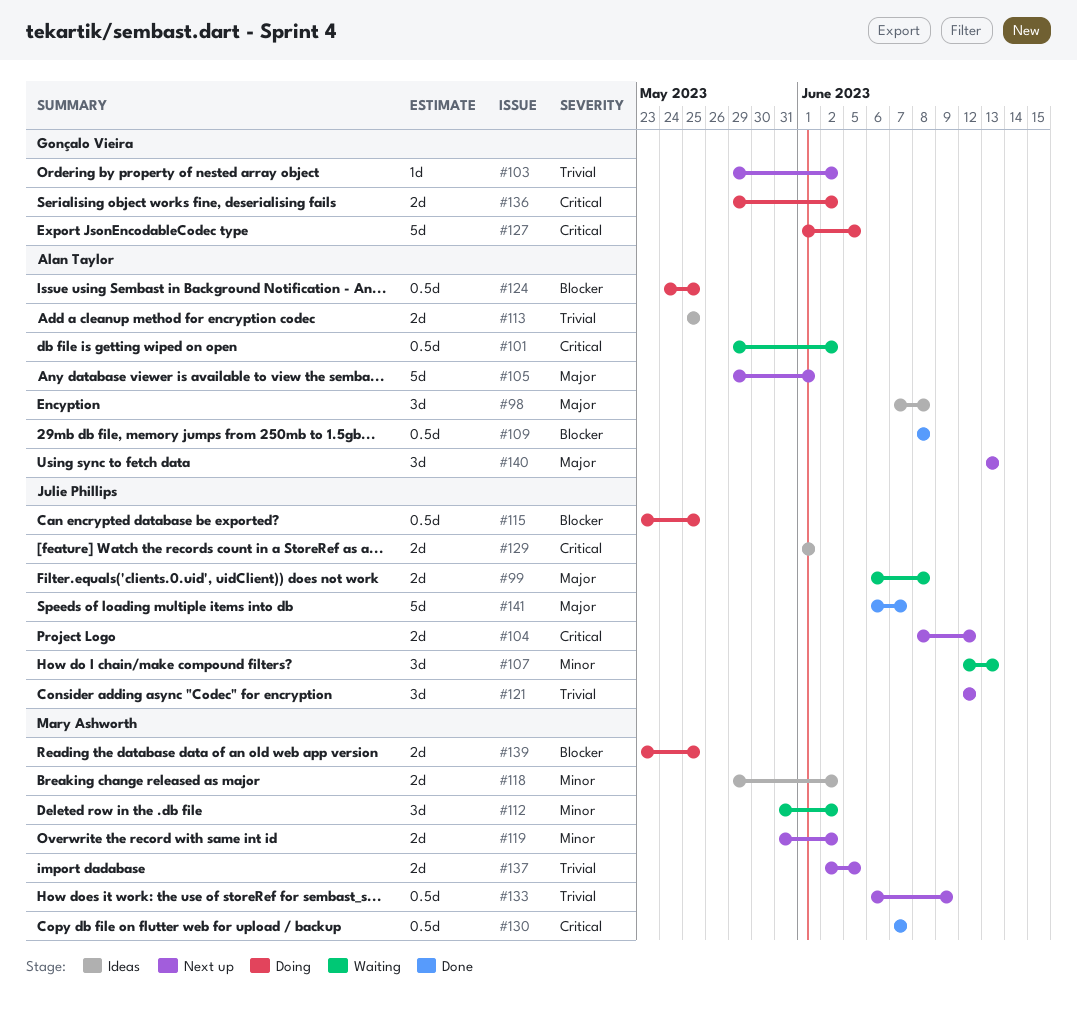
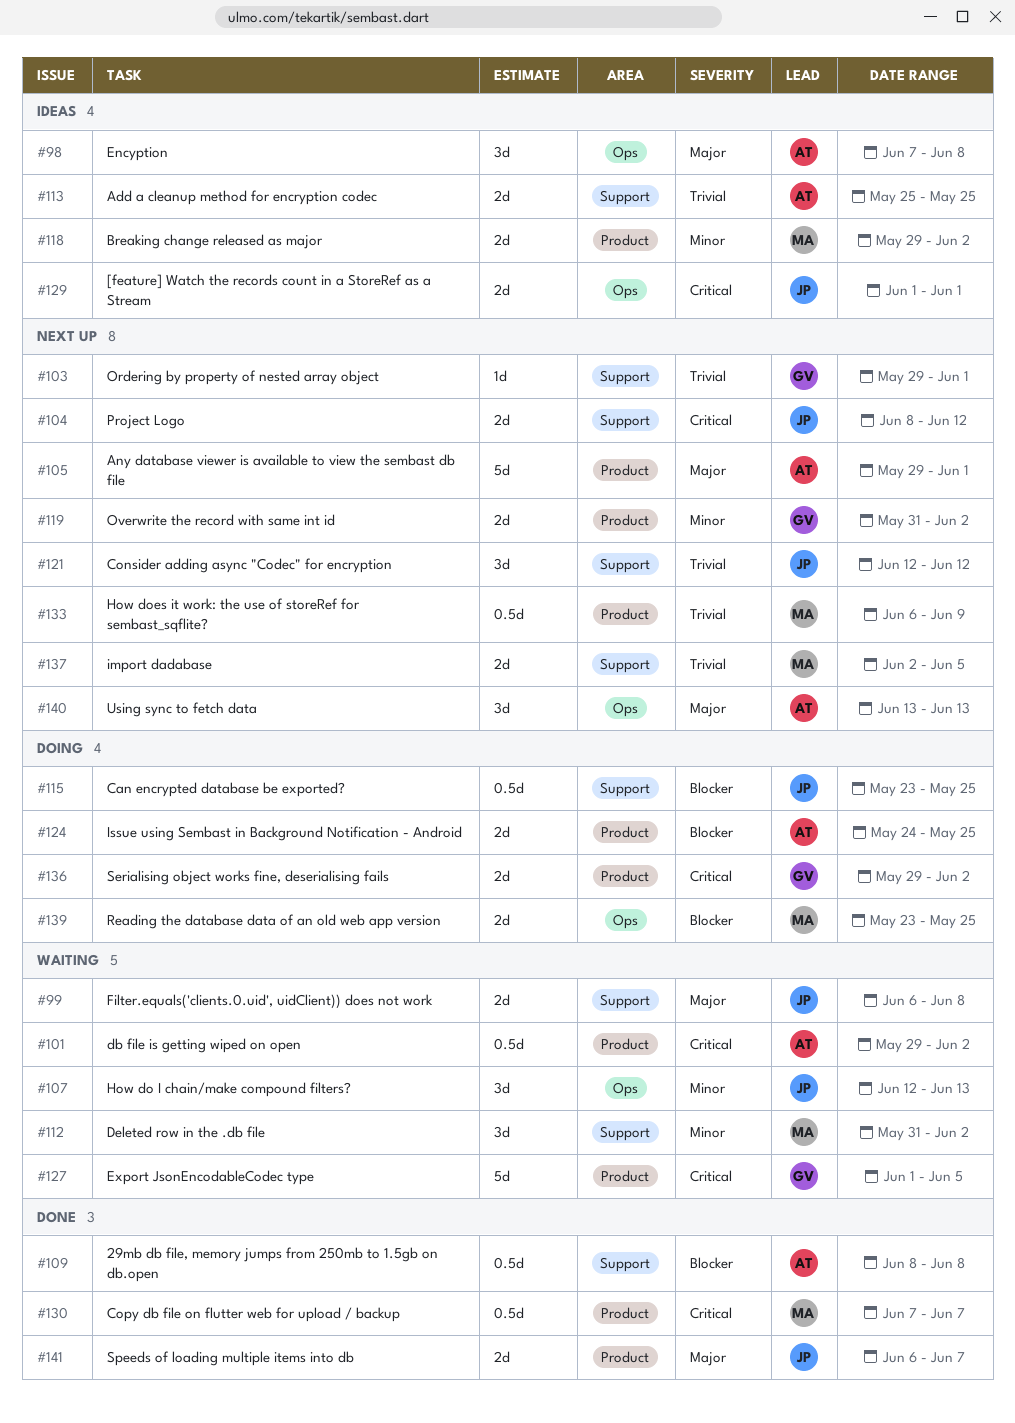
#103, due: Jun 2 -> Jun 1
#119, owner: Mary Ashworth -> Gonçalo Vieira
#124, estimate: 0.5d -> 2d
#127, status: Doing -> Waiting
#141, estimate: 5d -> 2d

